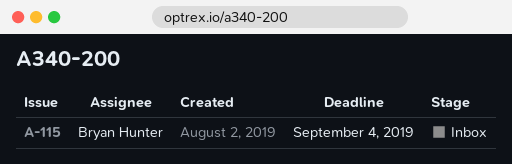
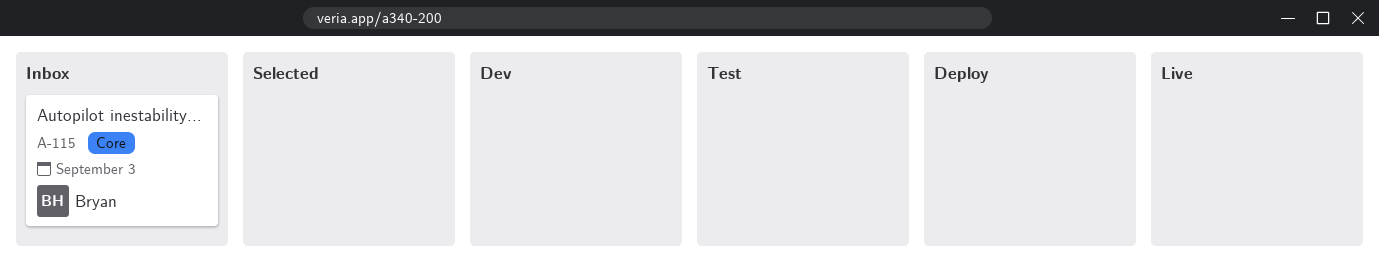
A-115, due: Sep 4 -> Sep 3

